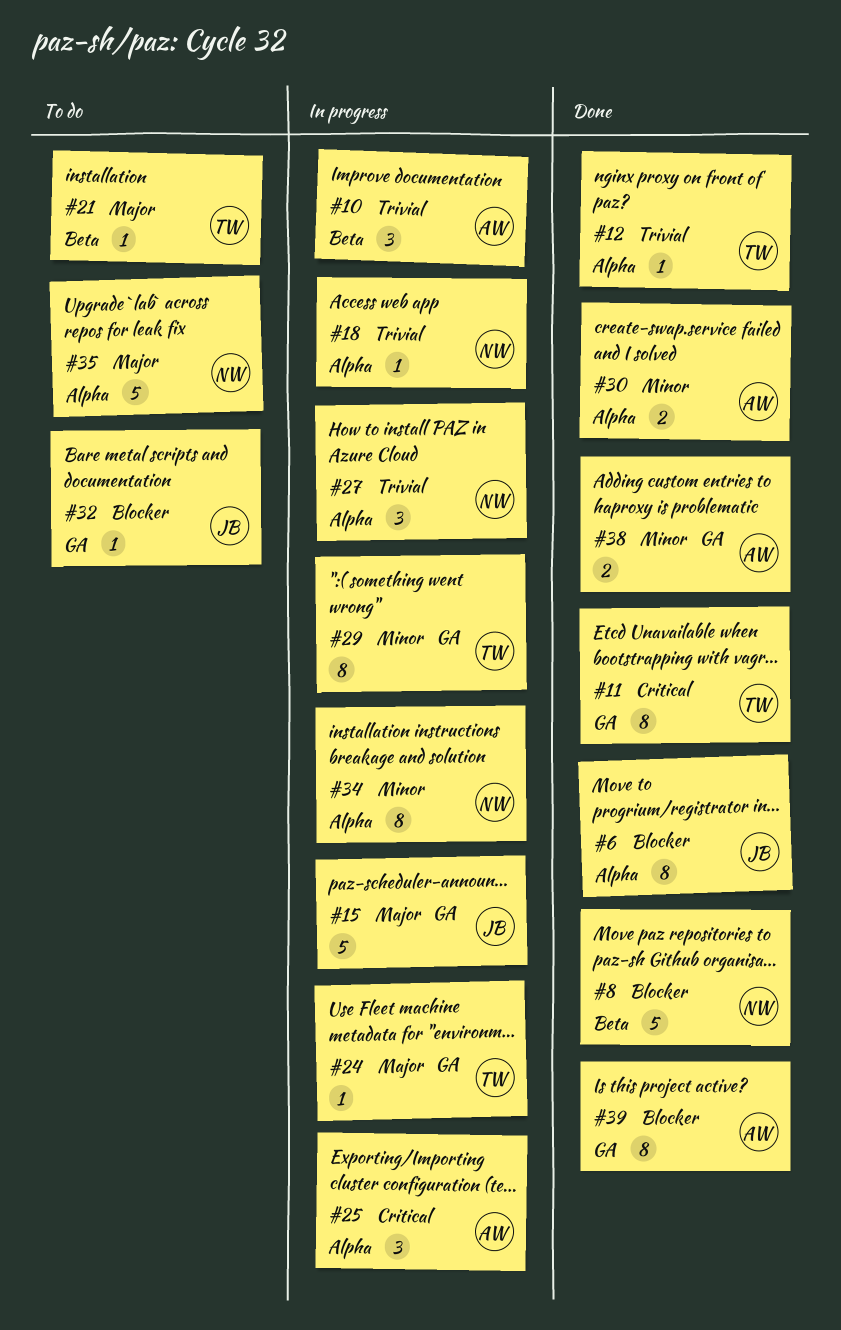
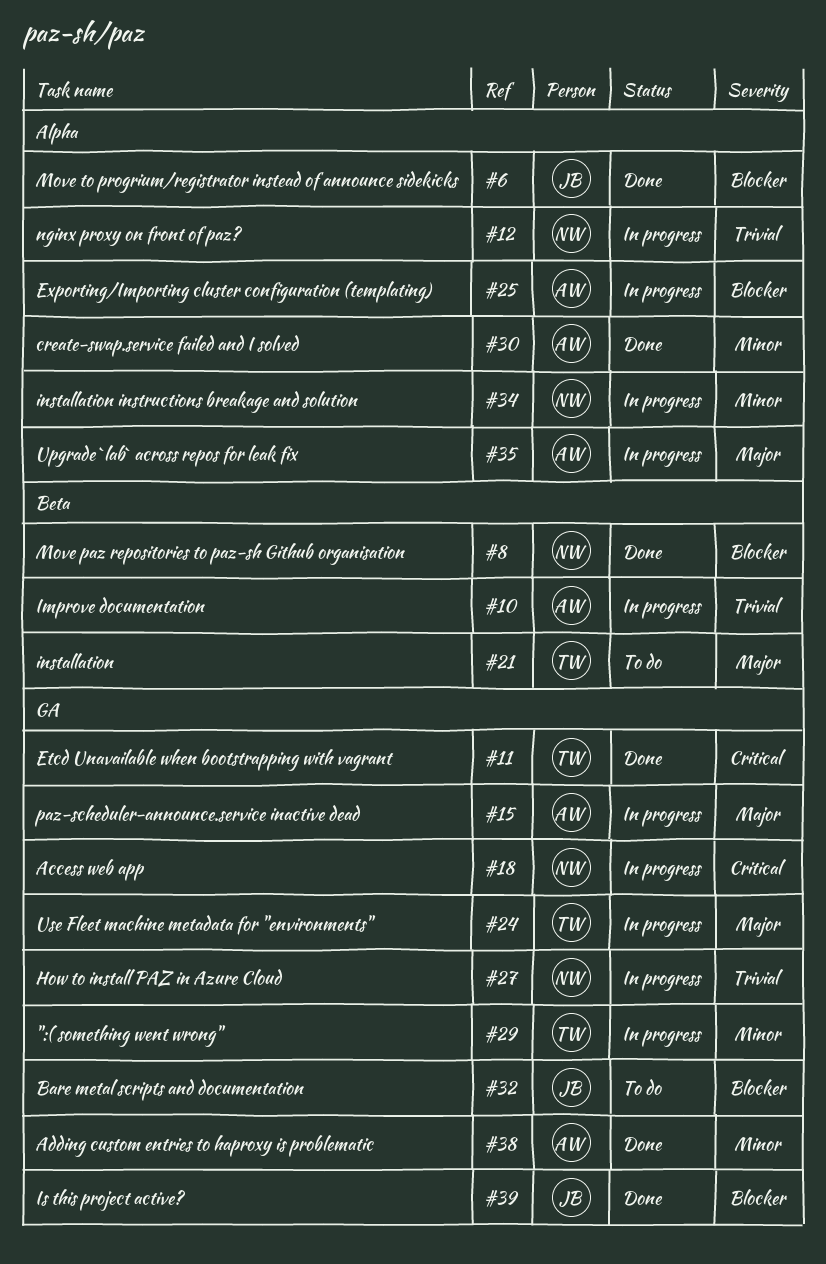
#12, status: Done -> In progress
#12, owner: TW -> NW
#15, owner: JB -> AW
#18, priority: Trivial -> Critical
#18, label: Alpha -> GA
#25, priority: Critical -> Blocker
#27, label: Alpha -> GA
#35, status: To do -> In progress
#35, owner: NW -> AW
#39, owner: AW -> JB

